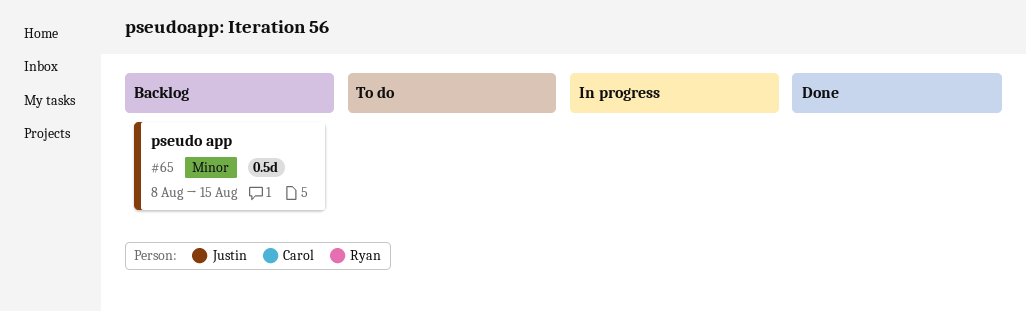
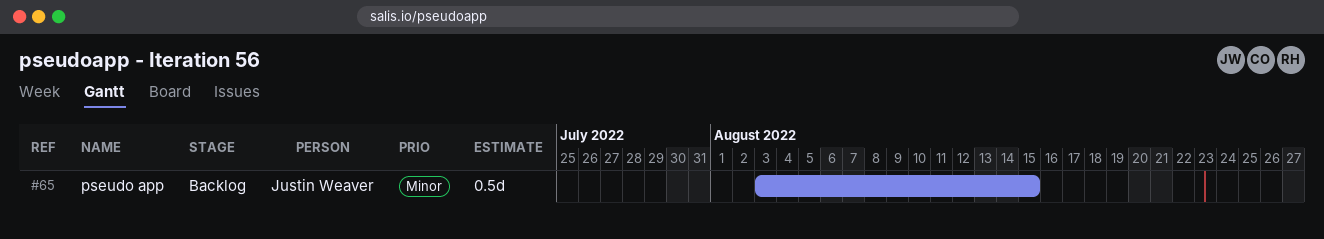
#65, start: Aug 8 -> Aug 3

